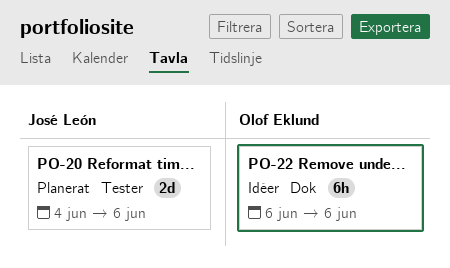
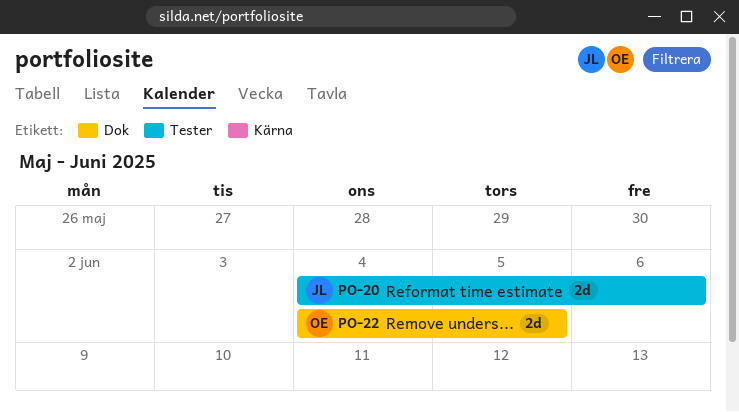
PO-22, estimate: 6h -> 2d
PO-22, start: Jun 6 -> Jun 4
PO-22, due: Jun 6 -> Jun 5

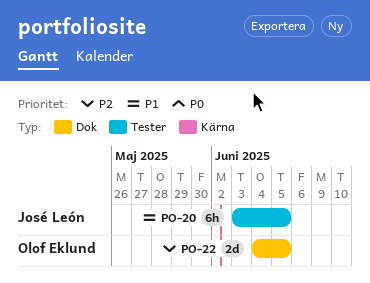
PO-20, estimate: 2d -> 6h
PO-20, start: Jun 4 -> Jun 3
PO-20, due: Jun 6 -> Jun 5

